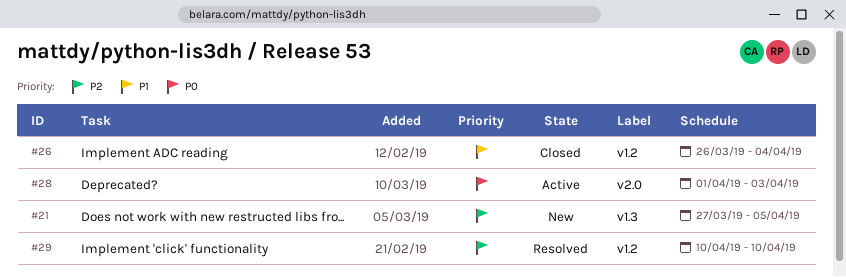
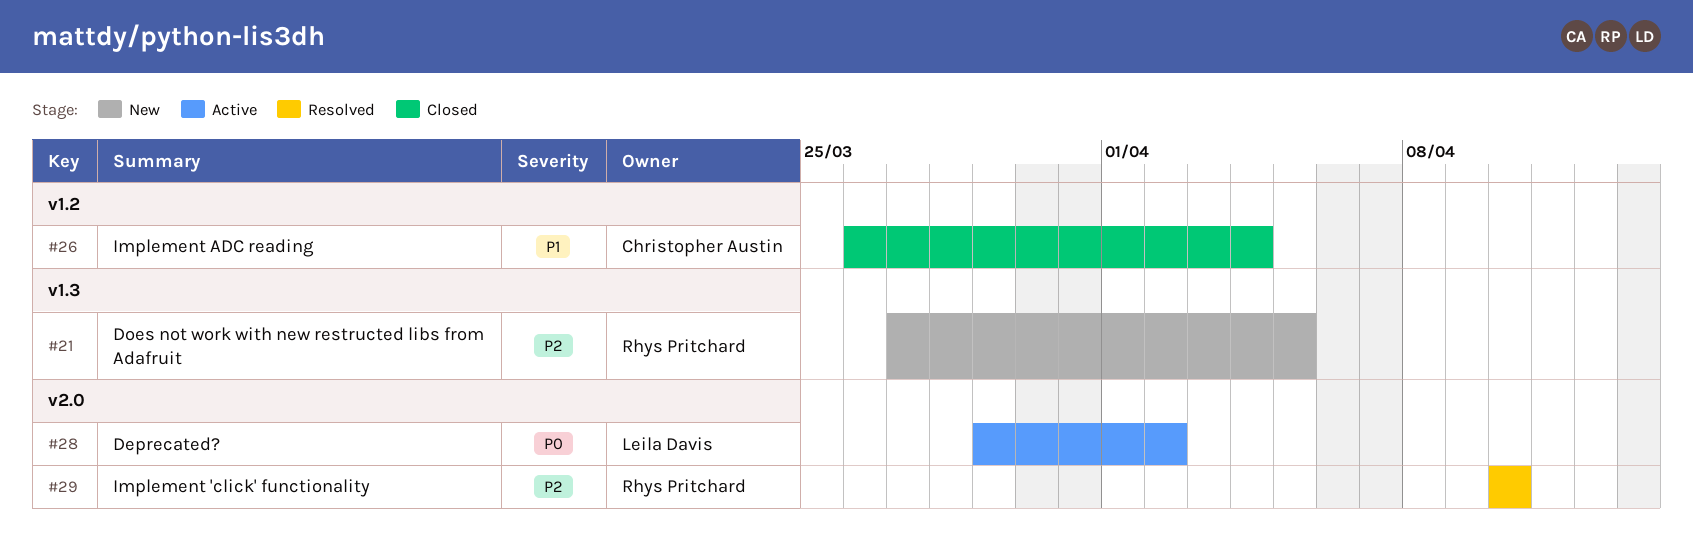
#28, start: Apr 1 -> Mar 29
#28, due: Apr 3 -> Apr 2
#29, label: v1.2 -> v2.0

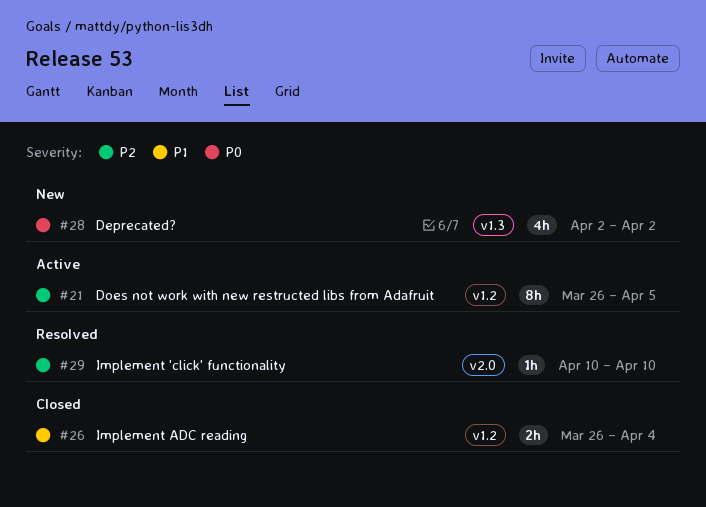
#21, status: New -> Active
#21, label: v1.3 -> v1.2
#21, start: Mar 27 -> Mar 26
#28, status: Active -> New
#28, label: v2.0 -> v1.3
#28, start: Mar 29 -> Apr 2

